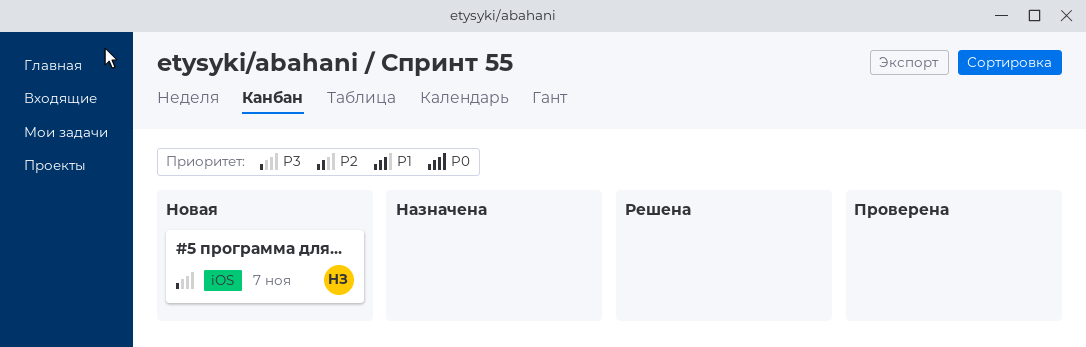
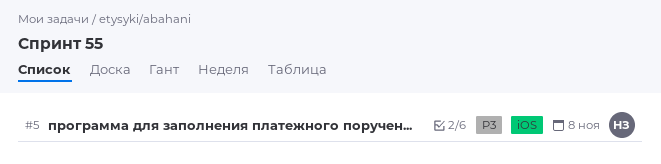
#5, due: Nov 7 -> Nov 8

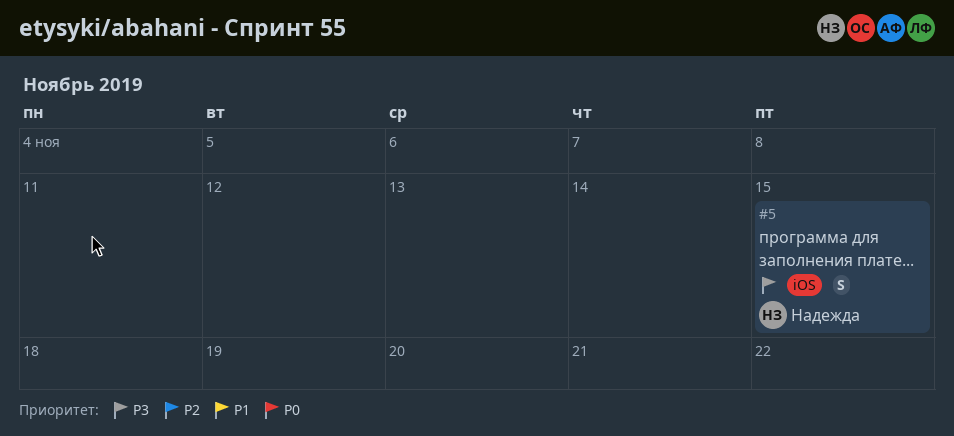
#5, due: Nov 8 -> Nov 15

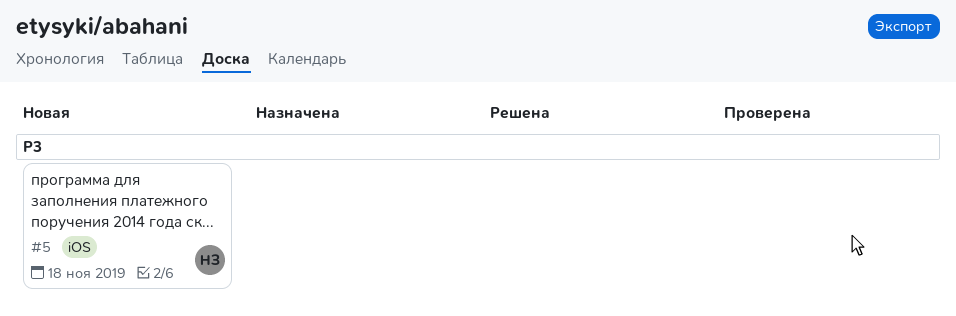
#5, due: Nov 15 -> Nov 18

